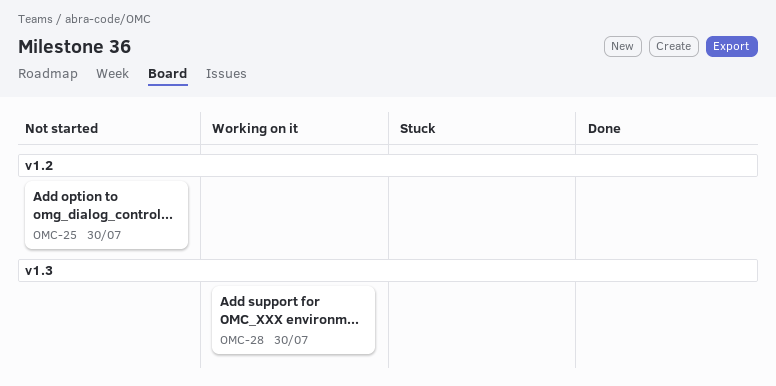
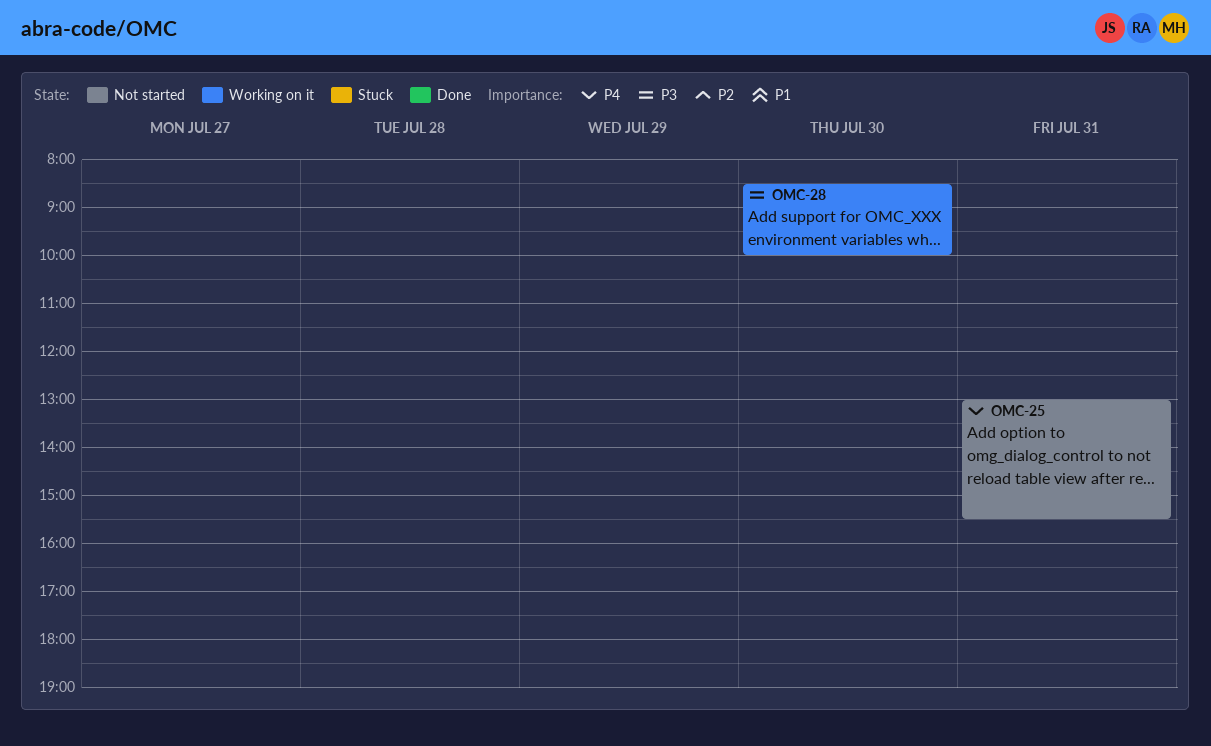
OMC-25, day: Jul 30 -> Jul 31

